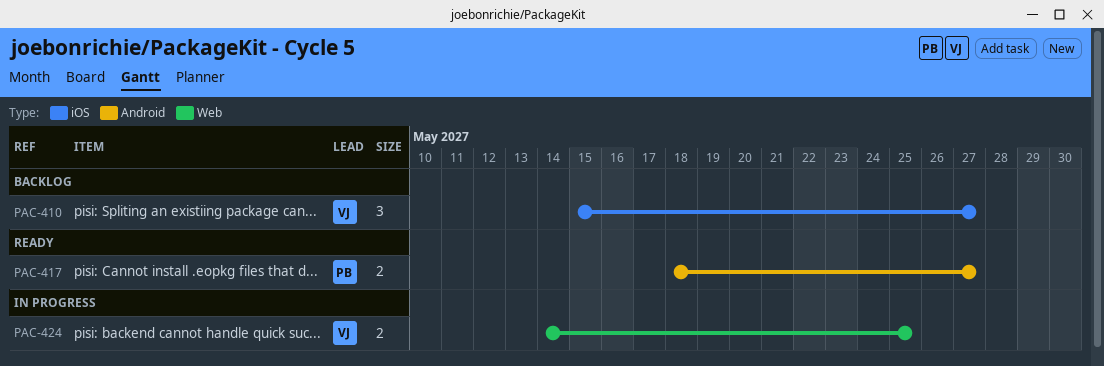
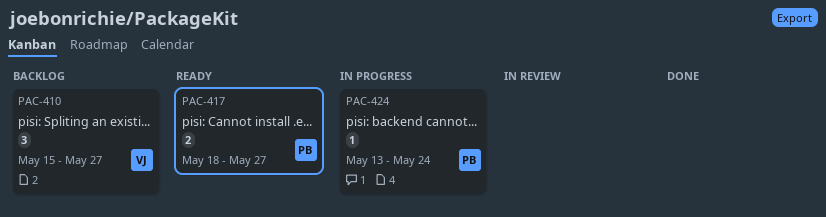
PAC-424, owner: VJ -> PB
PAC-424, estimate: 2 -> 1
PAC-424, start: May 14 -> May 13
PAC-424, due: May 25 -> May 24

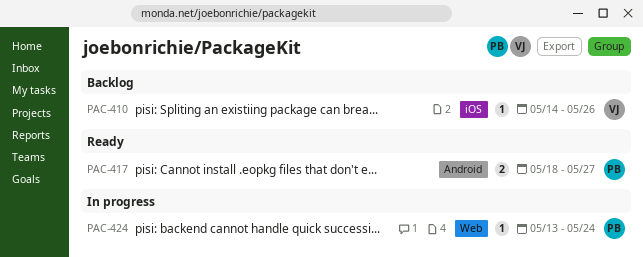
PAC-410, estimate: 3 -> 1
PAC-410, start: May 15 -> May 14
PAC-410, due: May 27 -> May 26

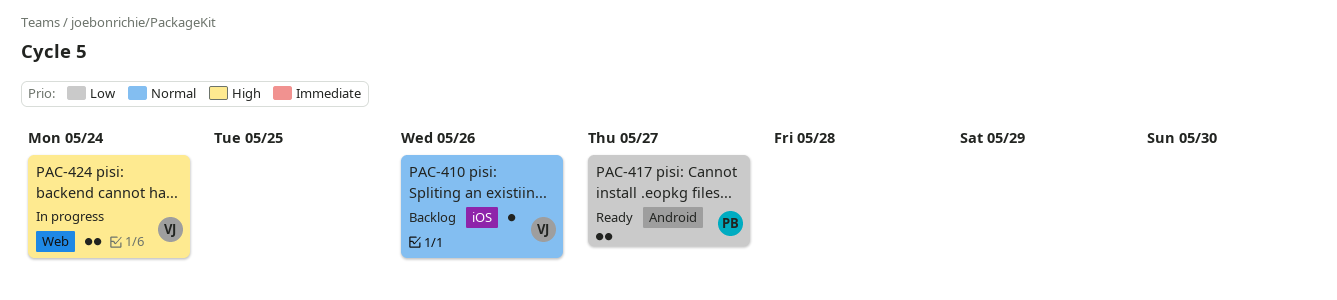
PAC-424, owner: PB -> VJ
PAC-424, estimate: 1 -> 2

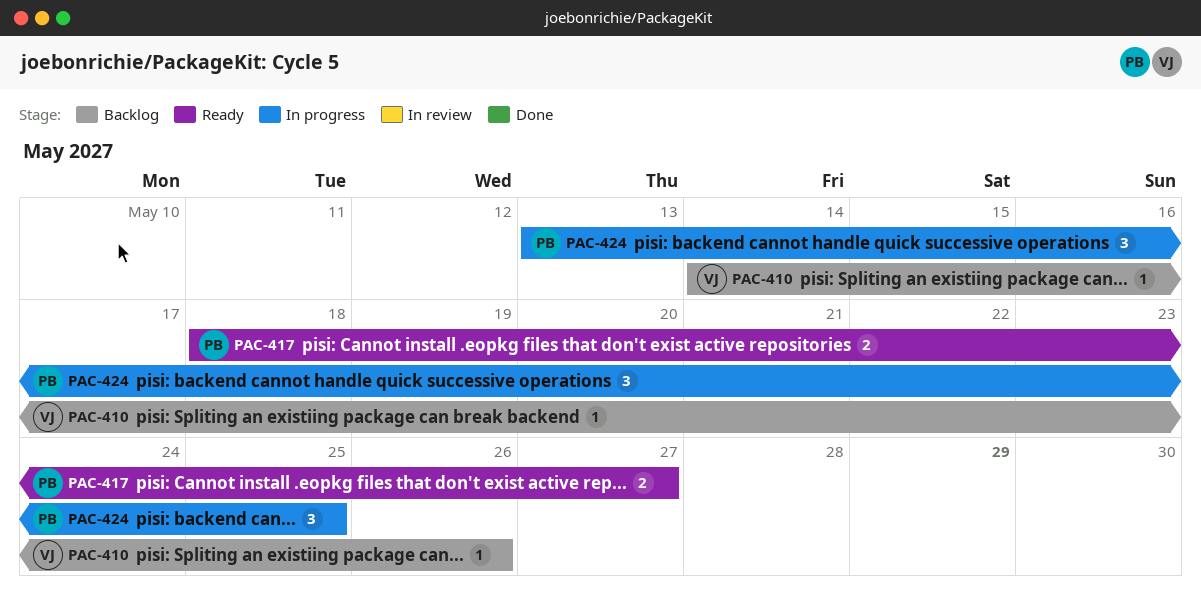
PAC-424, owner: VJ -> PB
PAC-424, estimate: 2 -> 3
PAC-424, due: May 24 -> May 25

